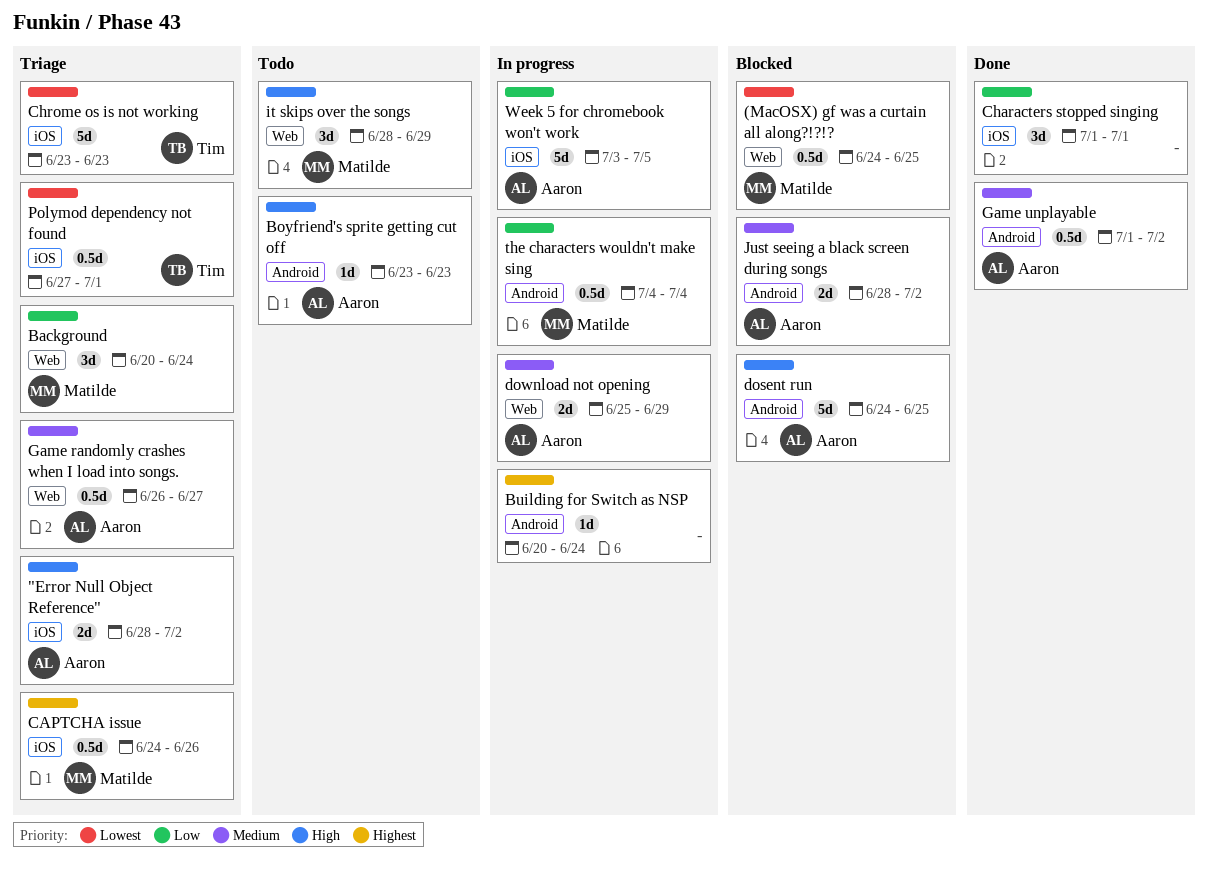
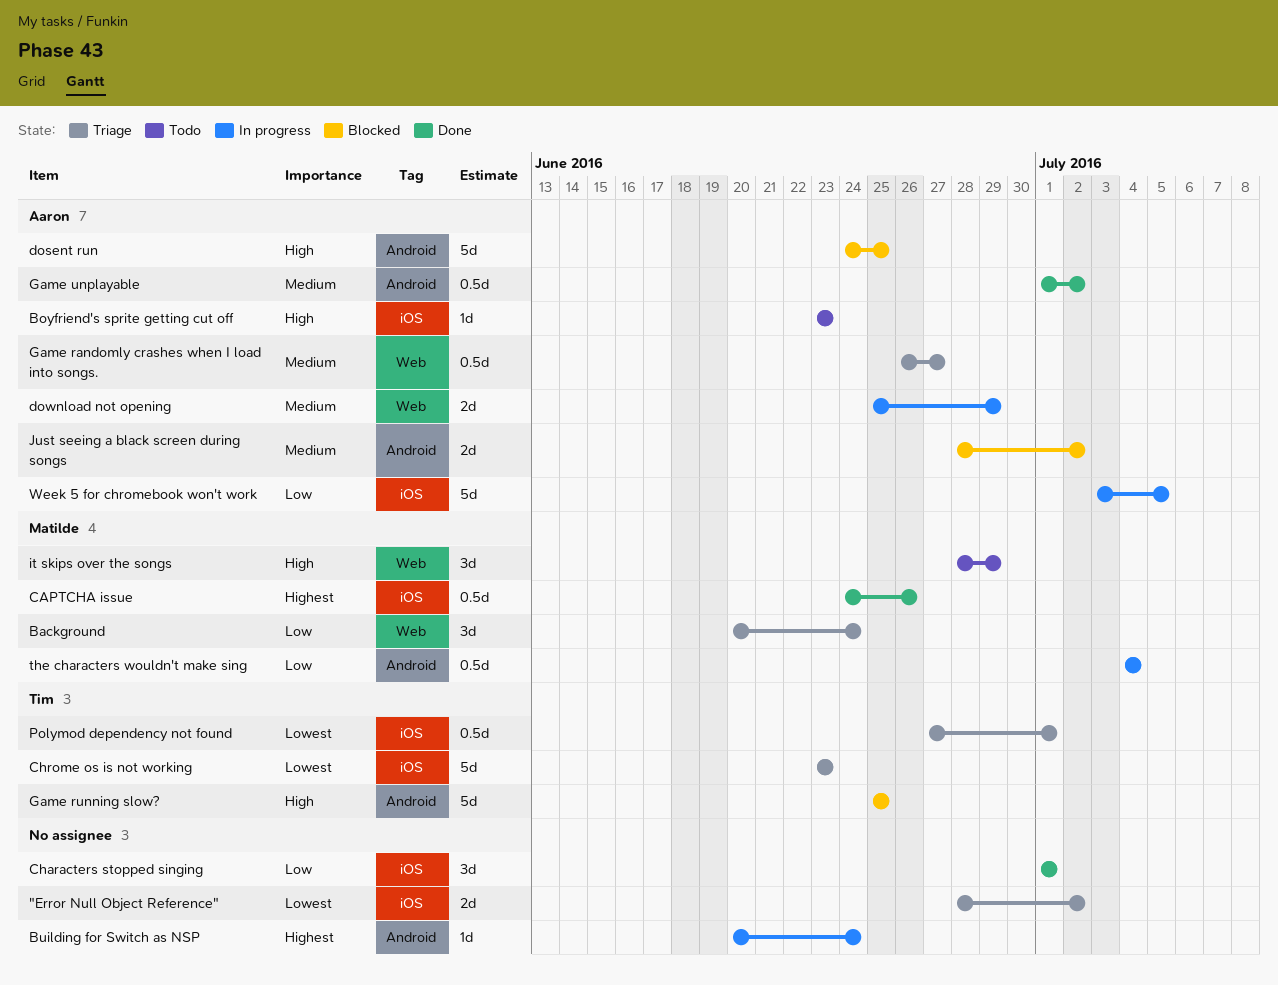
"Error Null Object Reference", owner: Aaron -> none
"Error Null Object Reference", priority: High -> Lowest
(MacOSX) gf was a curtain all along?!?!?: present -> none
Boyfriend's sprite getting cut off, label: Android -> iOS
CAPTCHA issue, status: Triage -> Done
Game running slow?: none -> present

